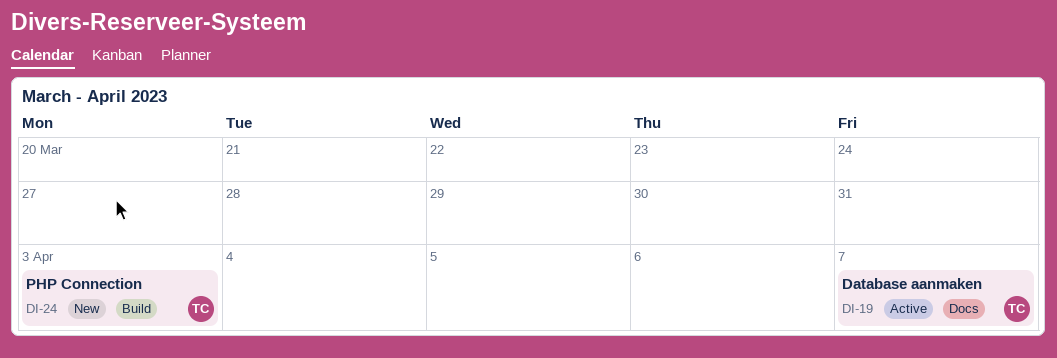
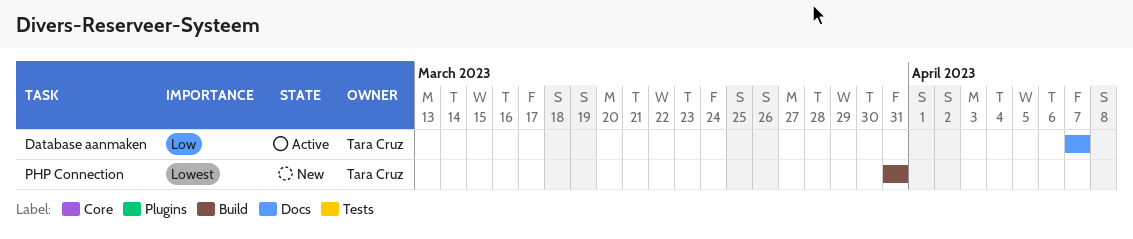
PHP Connection, due: Apr 3 -> Mar 31

